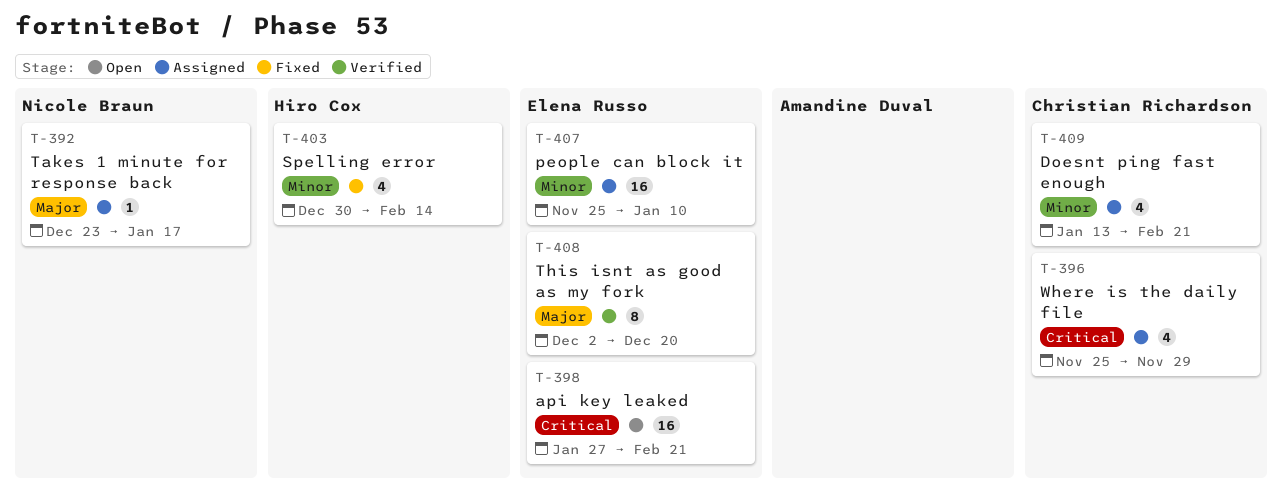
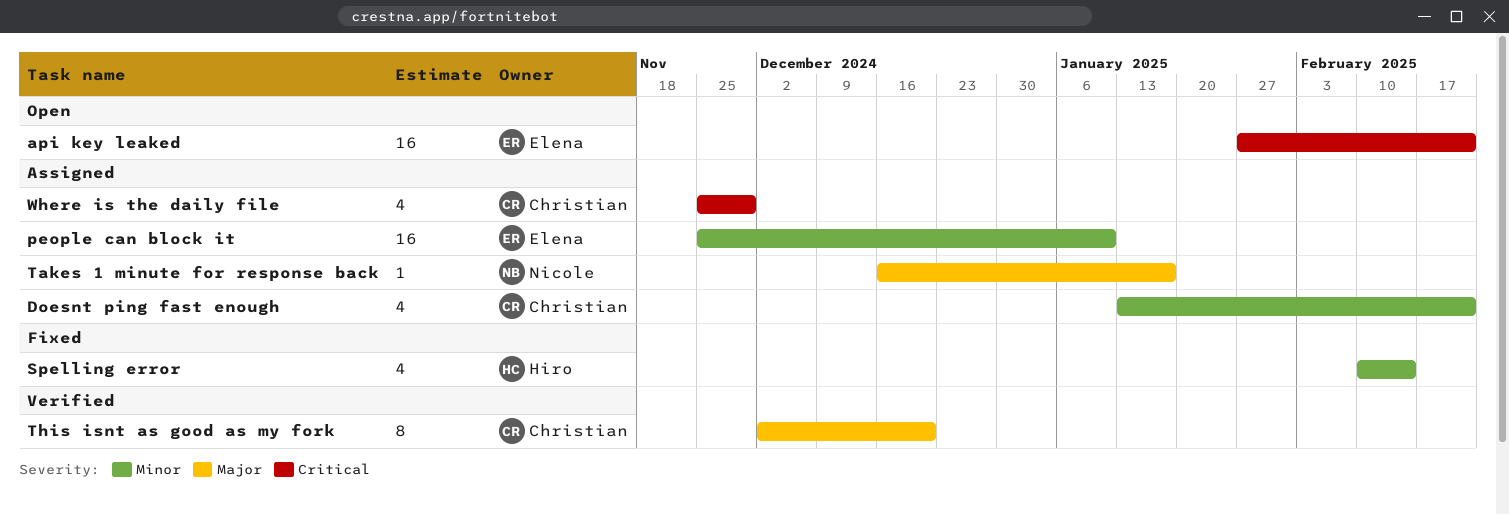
Spelling error, start: Dec 30 -> Feb 10
Takes 1 minute for response back, start: Dec 23 -> Dec 16
This isnt as good as my fork, owner: Elena Russo -> Christian Richardson

